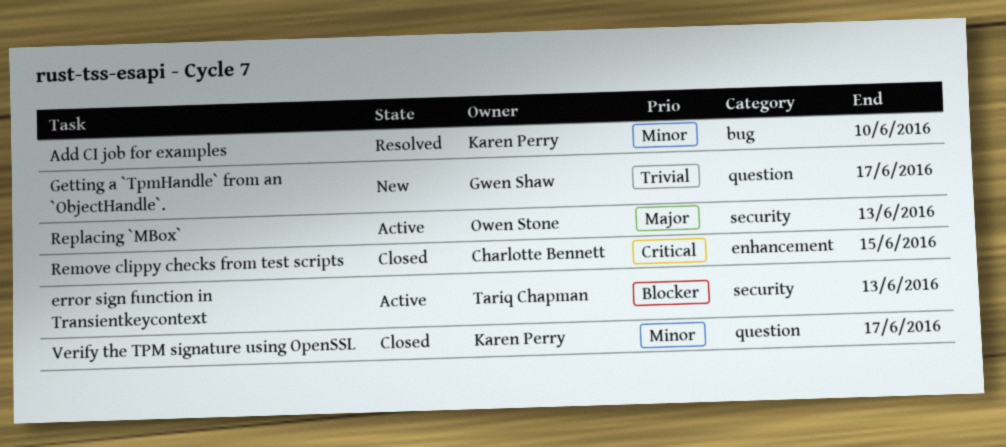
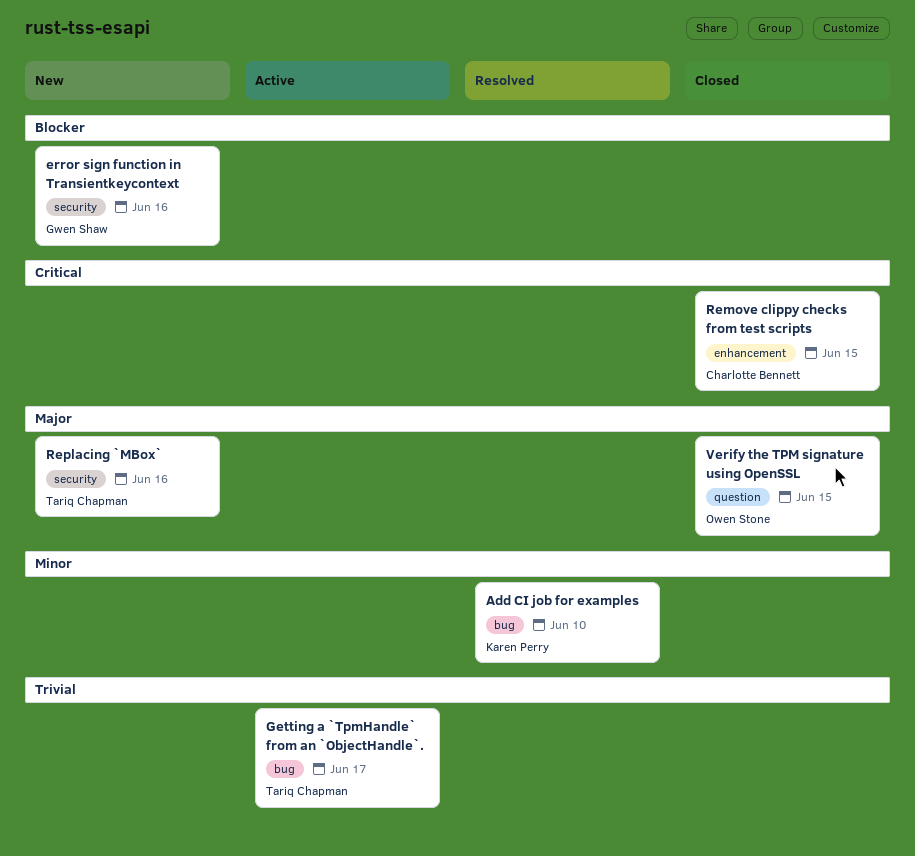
error sign function in Transientkeycontext, status: Active -> New
error sign function in Transientkeycontext, owner: Tariq Chapman -> Gwen Shaw
error sign function in Transientkeycontext, due: Jun 13 -> Jun 16
Getting a `TpmHandle` from an `ObjectHandle`., status: New -> Active
Getting a `TpmHandle` from an `ObjectHandle`., owner: Gwen Shaw -> Tariq Chapman
Getting a `TpmHandle` from an `ObjectHandle`., label: question -> bug
Replacing `MBox`, status: Active -> New
Replacing `MBox`, owner: Owen Stone -> Tariq Chapman
Replacing `MBox`, due: Jun 13 -> Jun 16
Verify the TPM signature using OpenSSL, owner: Karen Perry -> Owen Stone
Verify the TPM signature using OpenSSL, priority: Minor -> Major
Verify the TPM signature using OpenSSL, due: Jun 17 -> Jun 15

